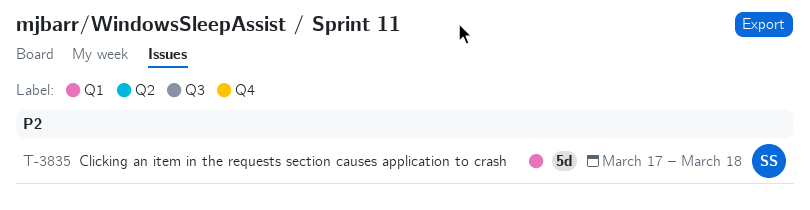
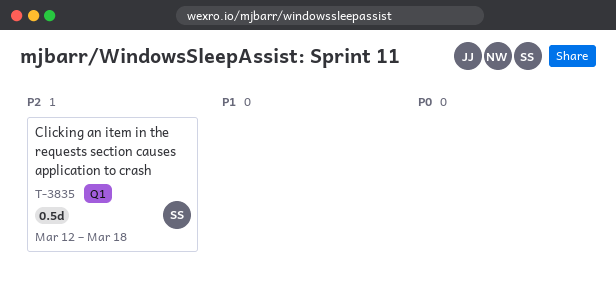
T-3835, estimate: 5d -> 0.5d
T-3835, start: Mar 17 -> Mar 12

